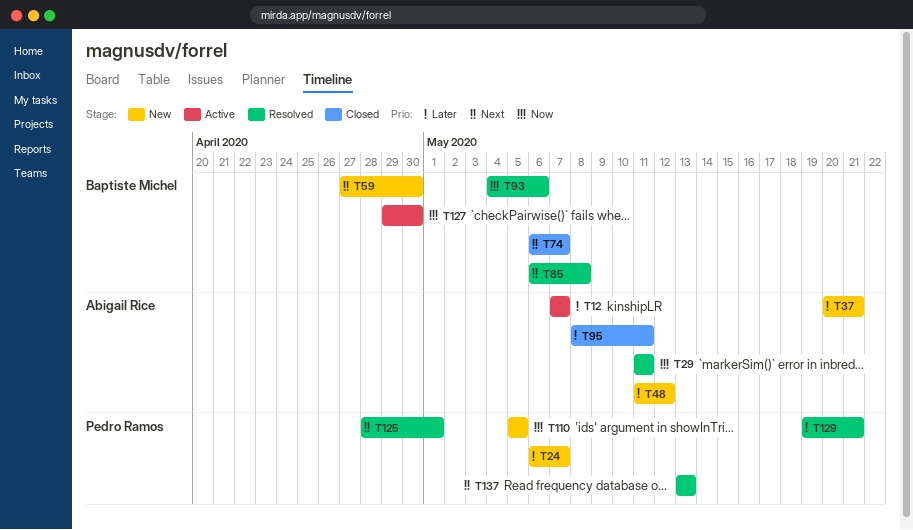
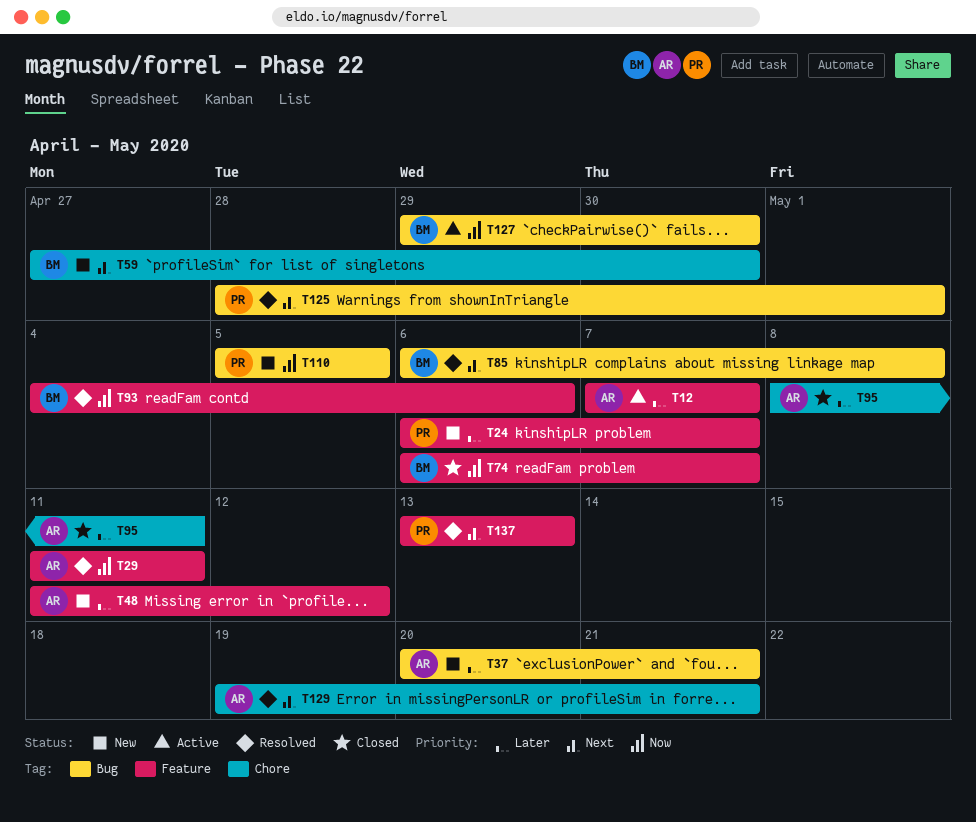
T74, priority: Next -> Now
T129, owner: Pedro Ramos -> Abigail Rice
T129, priority: Later -> Next

